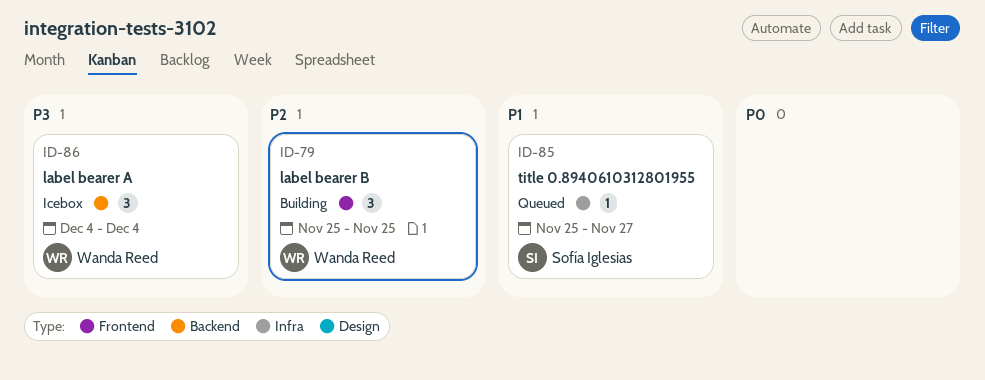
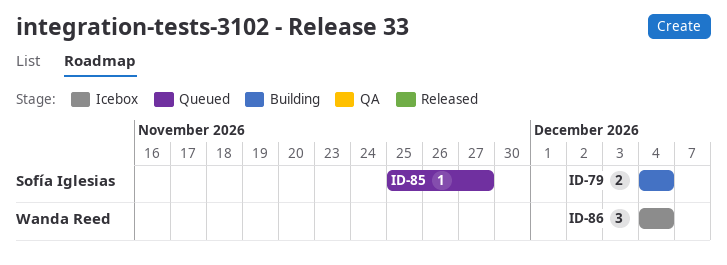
ID-79, owner: Wanda Reed -> Sofía Iglesias
ID-79, estimate: 3 -> 2
ID-79, start: Nov 25 -> Dec 4
ID-79, due: Nov 25 -> Dec 4

